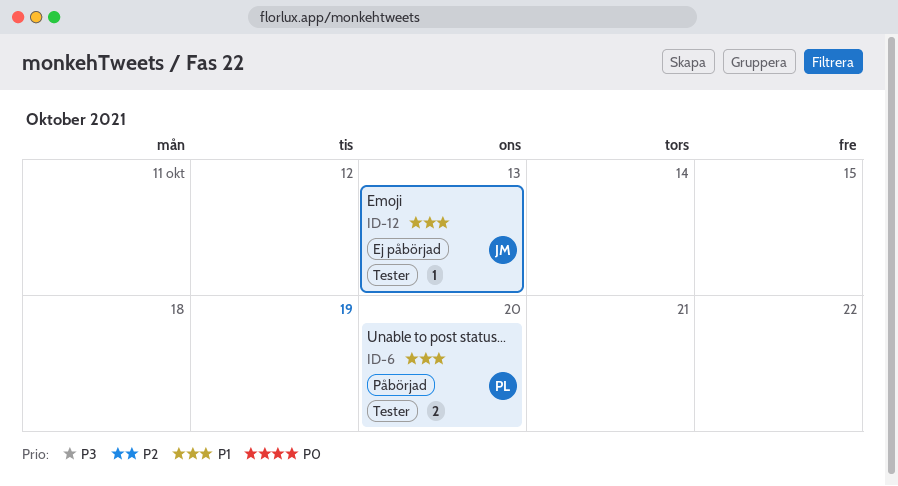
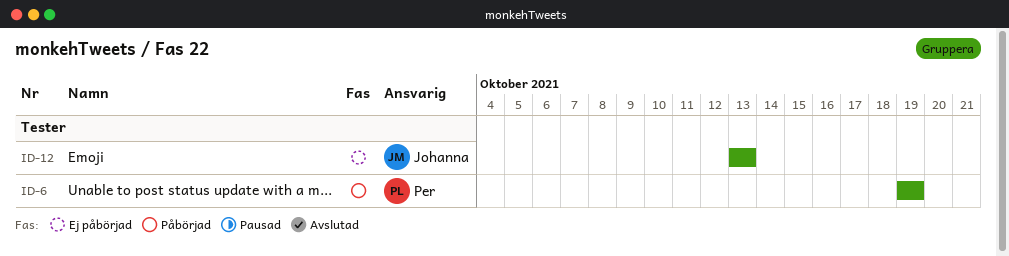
ID-6, due: Oct 20 -> Oct 19

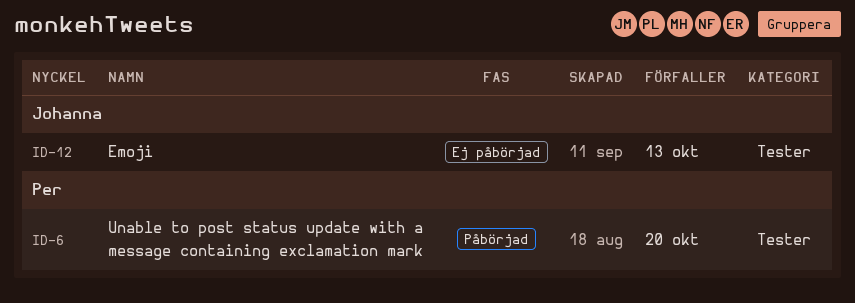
ID-6, due: Oct 19 -> Oct 20

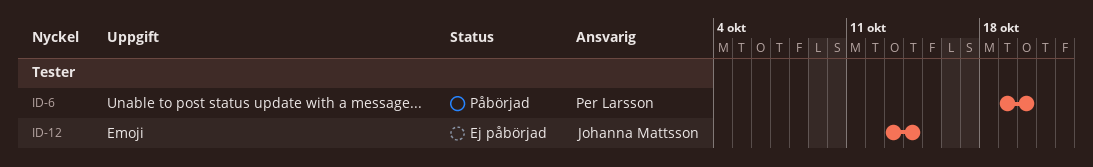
ID-12, due: Oct 13 -> Oct 14

